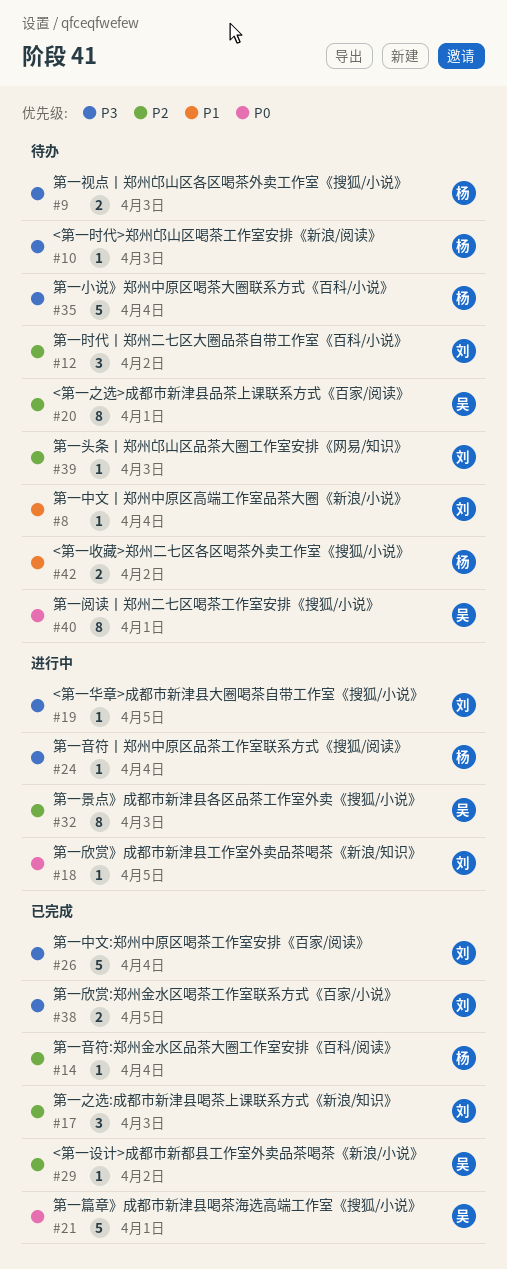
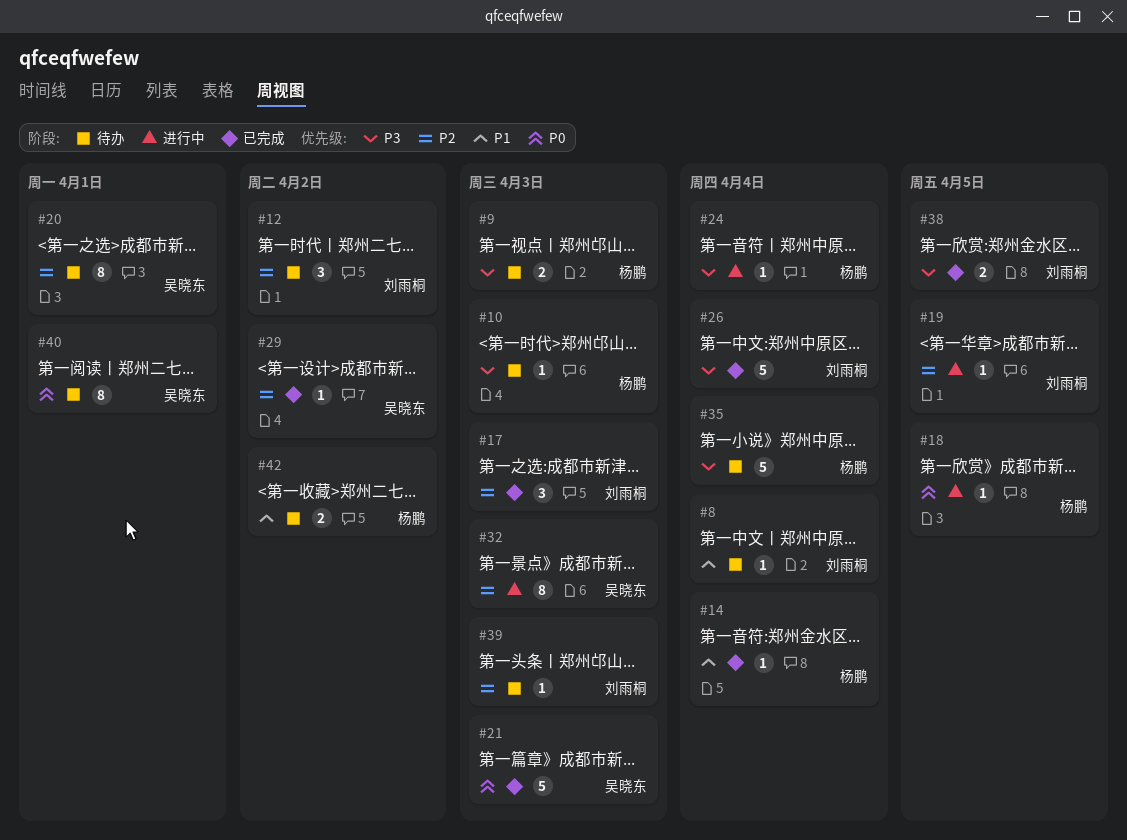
#14, priority: P2 -> P1
#18, owner: 刘雨桐 -> 杨鹏
#19, priority: P3 -> P2
#21, due: Apr 1 -> Apr 3

